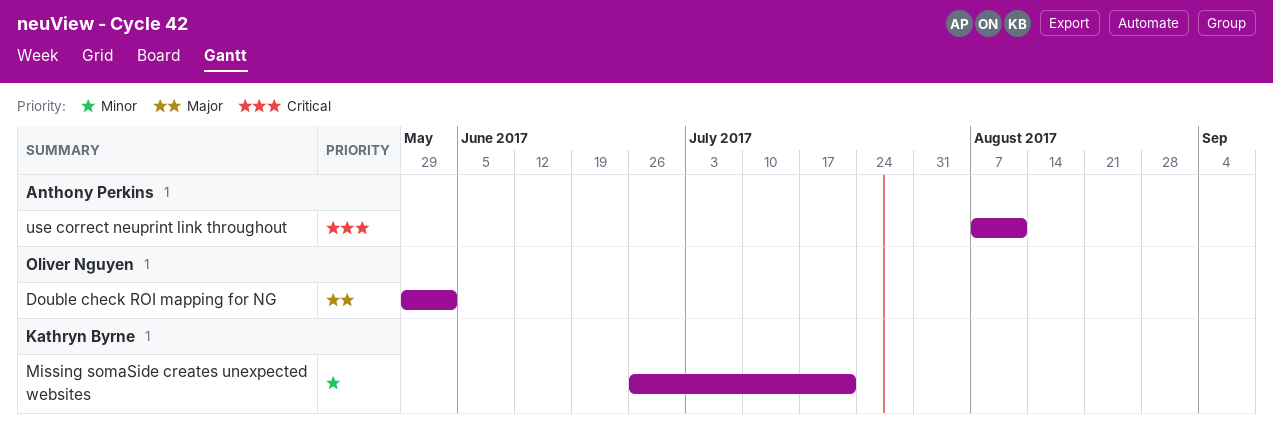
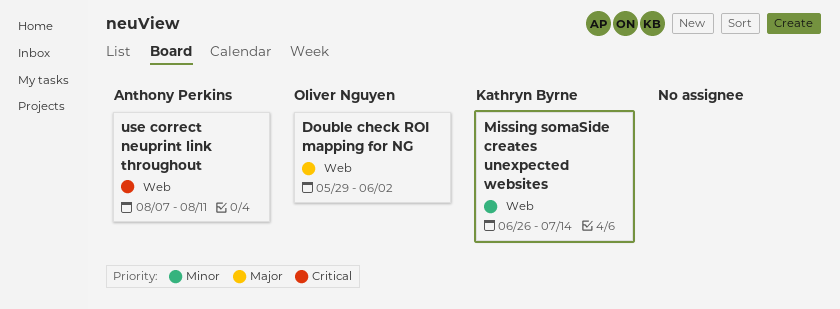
Missing somaSide creates unexpected websites, due: Jul 21 -> Jul 14

